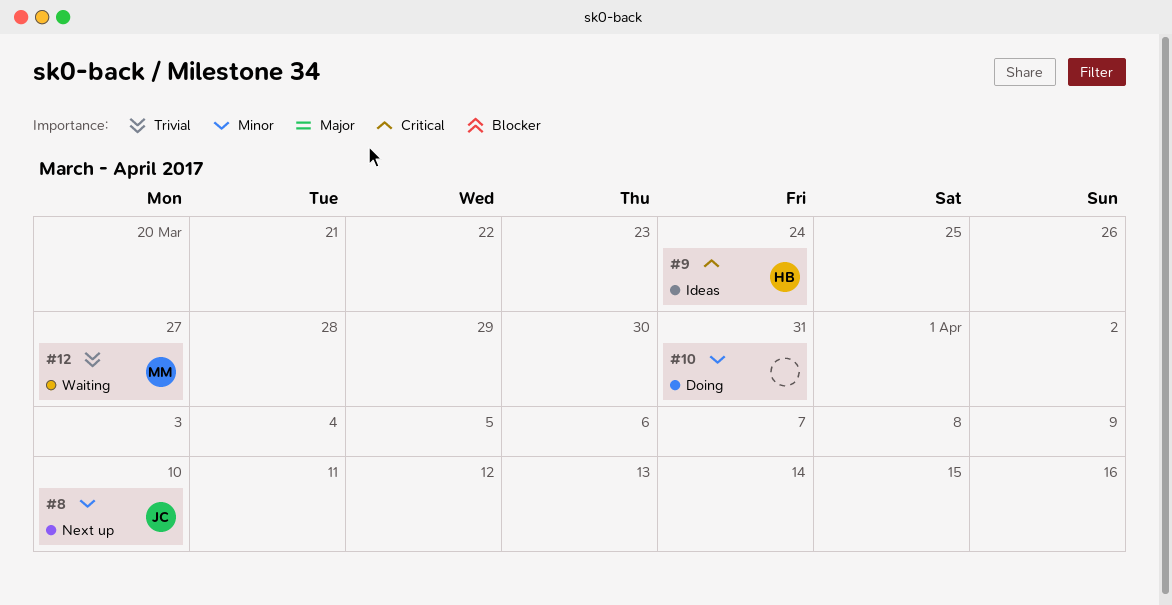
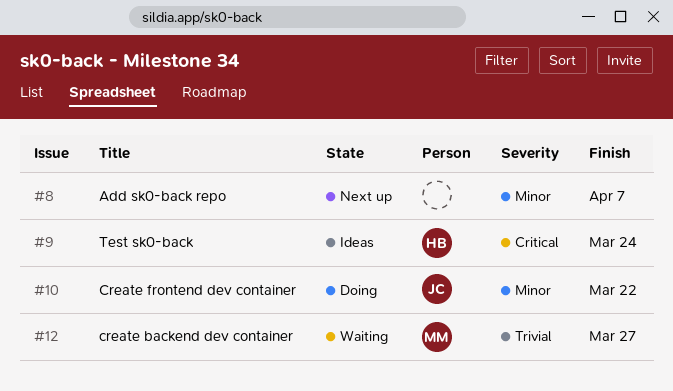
#8, owner: JC -> none
#8, due: Apr 10 -> Apr 7
#10, owner: none -> JC
#10, due: Mar 31 -> Mar 22

